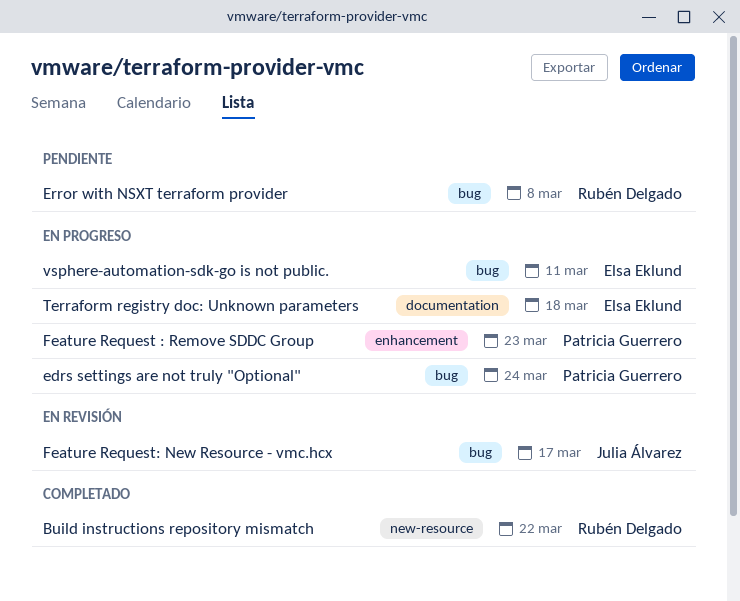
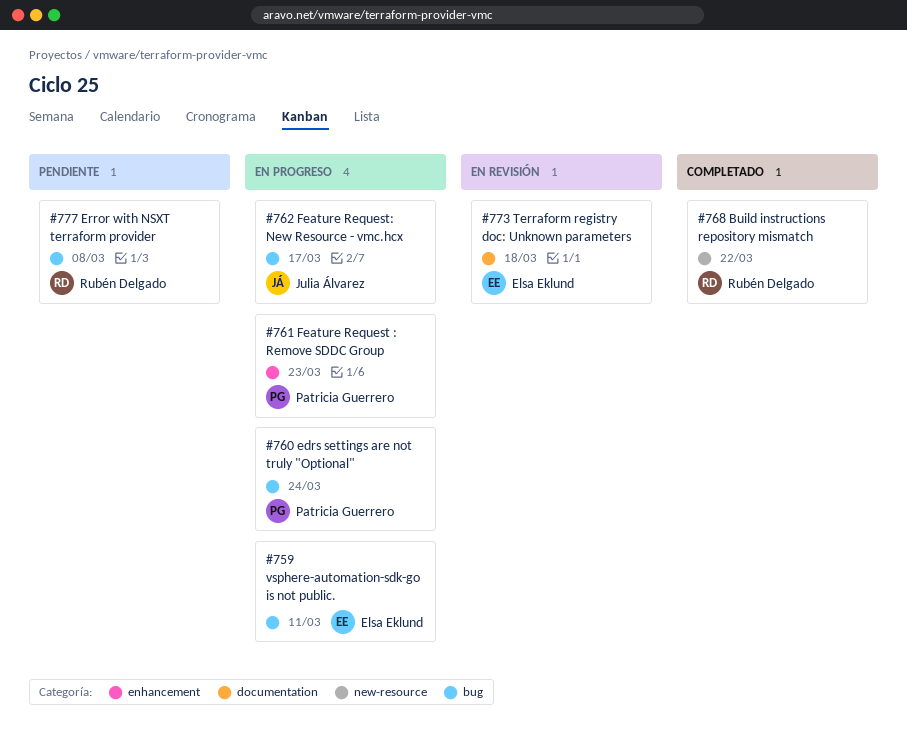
Feature Request: New Resource - vmc.hcx, status: En revisión -> En progreso
Terraform registry doc: Unknown parameters, status: En progreso -> En revisión

